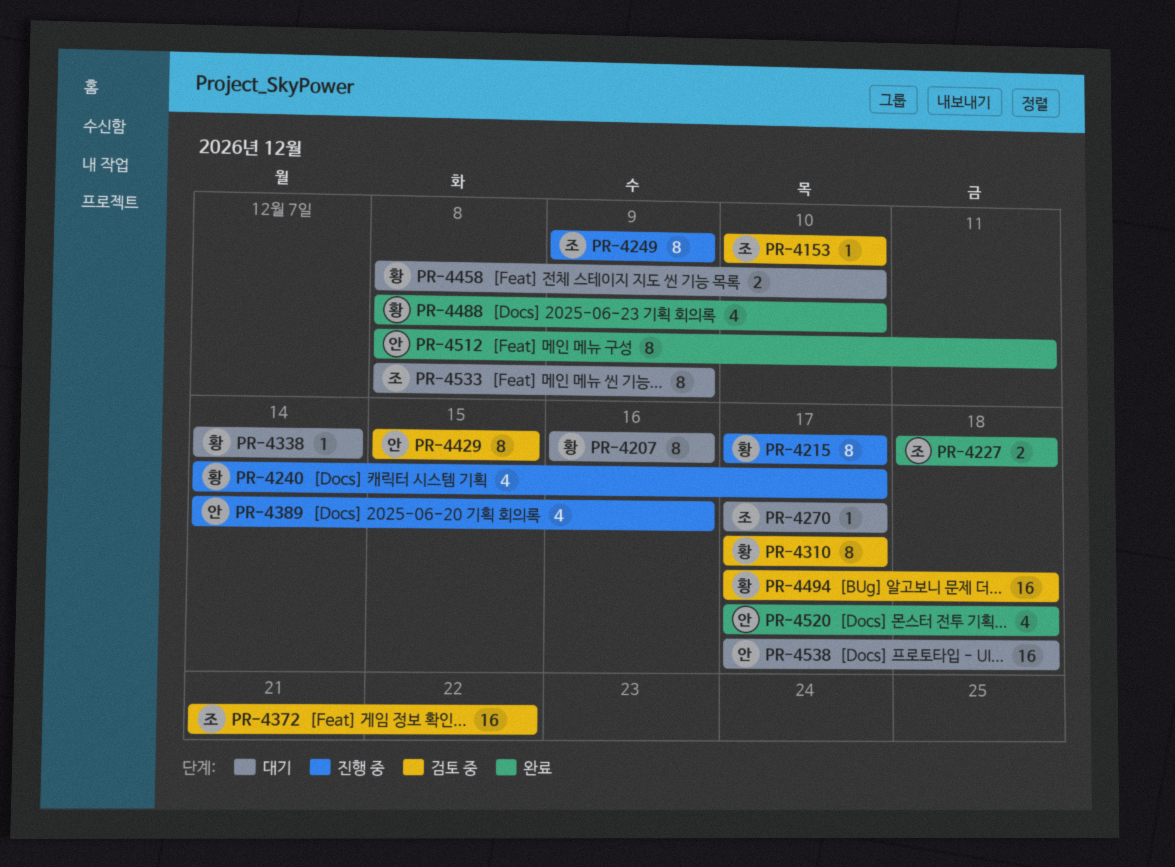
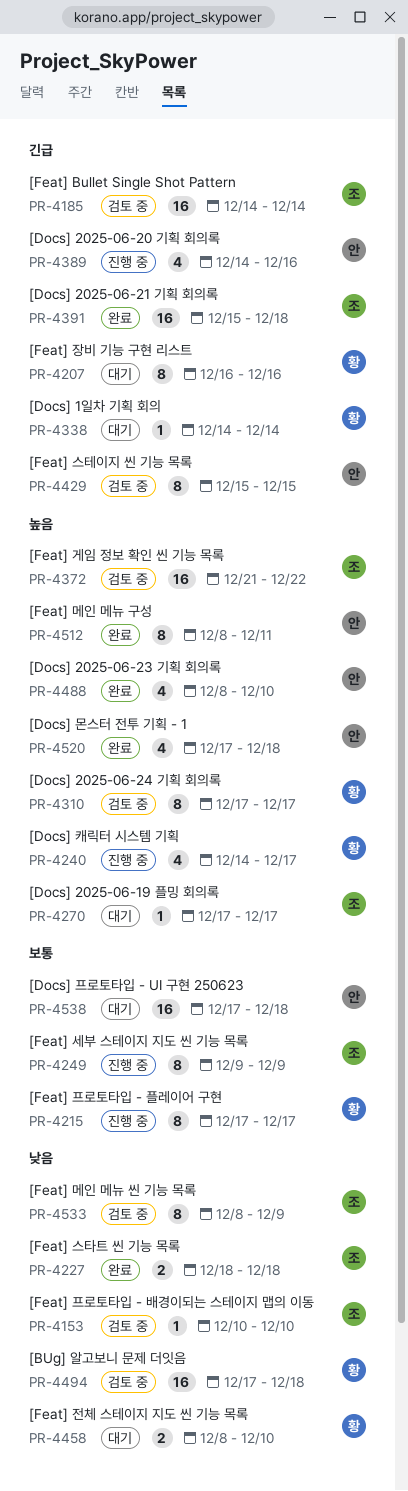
PR-4185: none -> present
PR-4391: none -> present
PR-4488, owner: 황 -> 안
PR-4533, status: 대기 -> 검토 중

